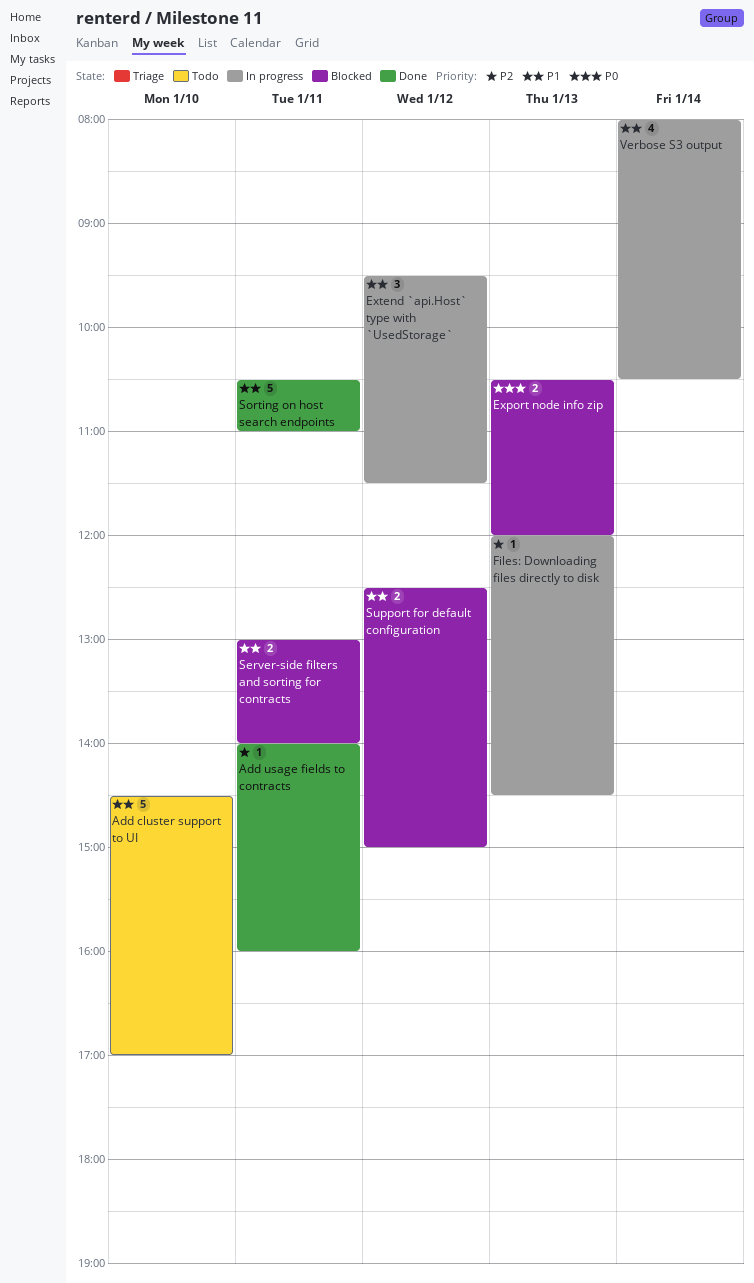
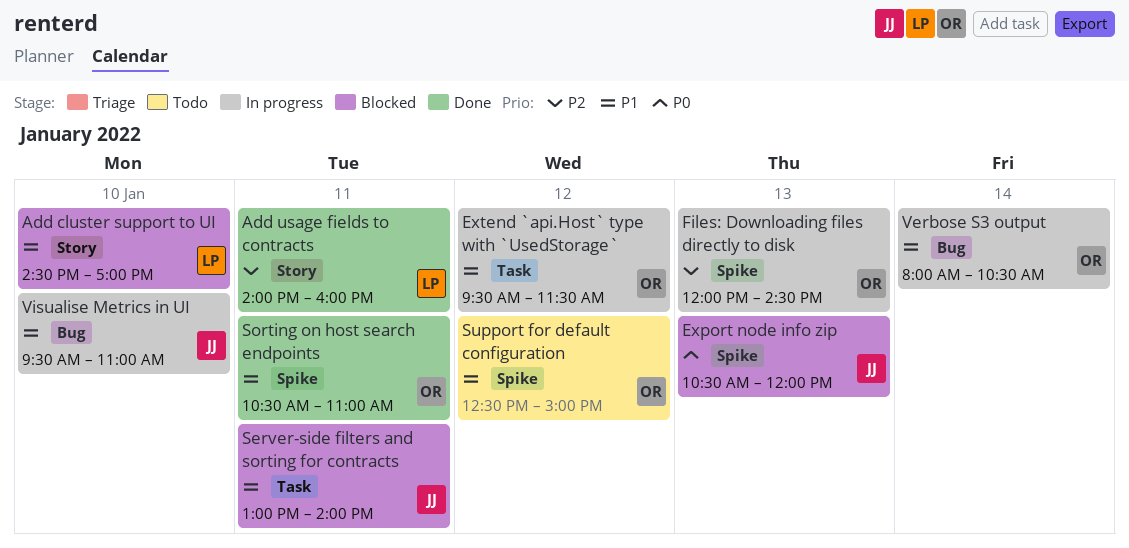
Add cluster support to UI, status: Todo -> Blocked
Support for default configuration, status: Blocked -> Todo
Visualise Metrics in UI: none -> present

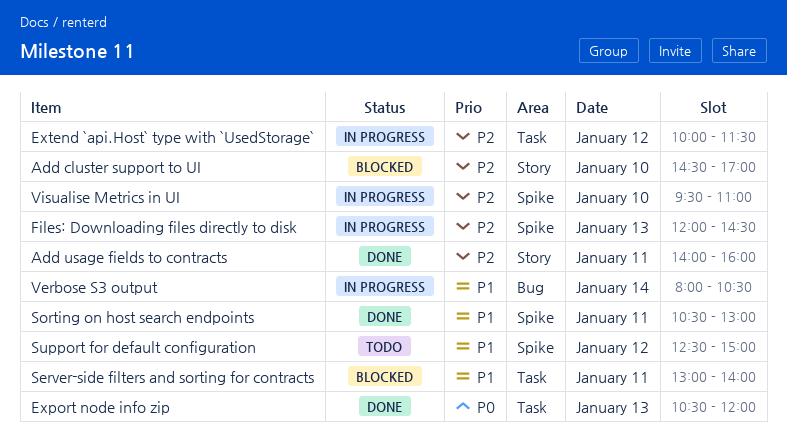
Add cluster support to UI, priority: P1 -> P2
Export node info zip, status: Blocked -> Done
Export node info zip, label: Spike -> Task
Extend `api.Host` type with `UsedStorage`, priority: P1 -> P2
Extend `api.Host` type with `UsedStorage`, begins: 09:30 -> 10:00
Sorting on host search endpoints, ends: 11:00 -> 13:00
Visualise Metrics in UI, priority: P1 -> P2
Visualise Metrics in UI, label: Bug -> Spike

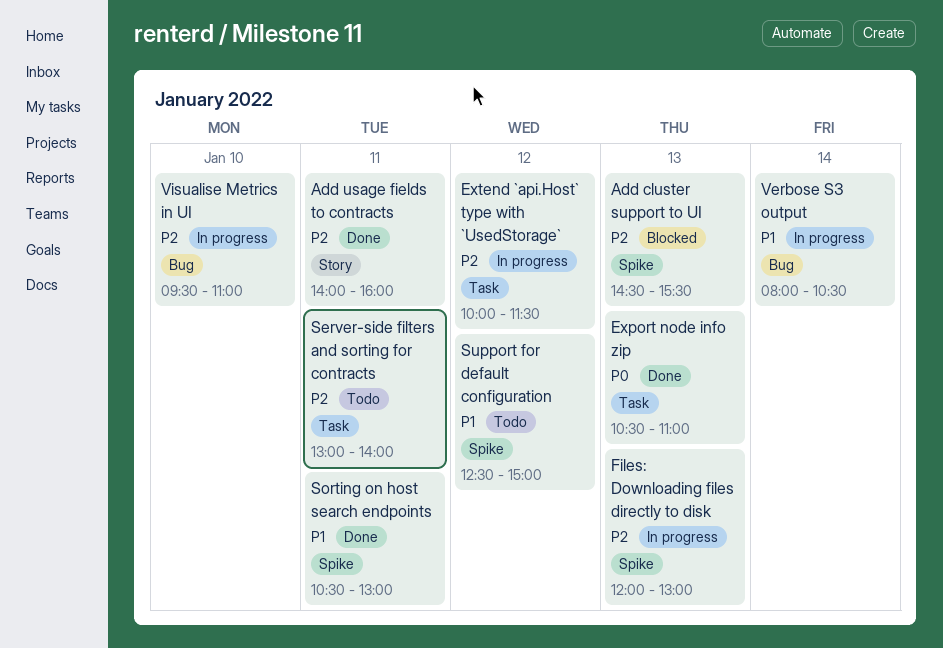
Add cluster support to UI, label: Story -> Spike
Add cluster support to UI, day: Jan 10 -> Jan 13
Add cluster support to UI, ends: 17:00 -> 15:30
Export node info zip, ends: 12:00 -> 11:00
Files: Downloading files directly to disk, ends: 14:30 -> 13:00
Server-side filters and sorting for contracts, status: Blocked -> Todo
Server-side filters and sorting for contracts, priority: P1 -> P2
Visualise Metrics in UI, label: Spike -> Bug

